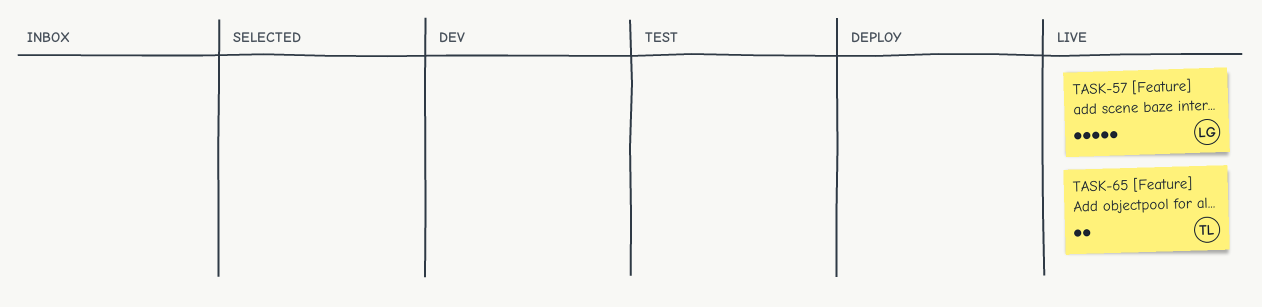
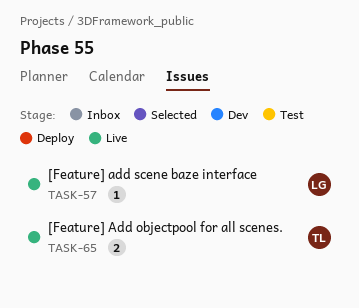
TASK-57, estimate: 5 -> 1

